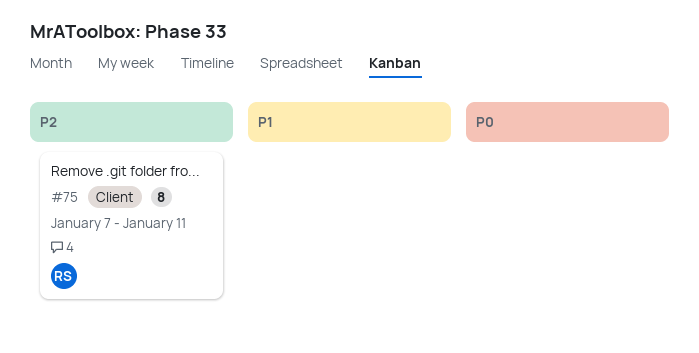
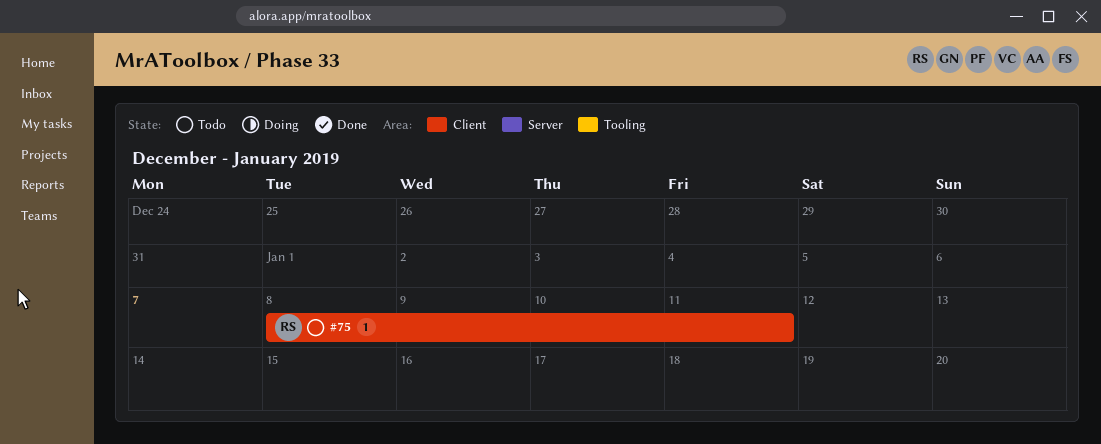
#75, estimate: 8 -> 1
#75, start: Jan 7 -> Jan 8

